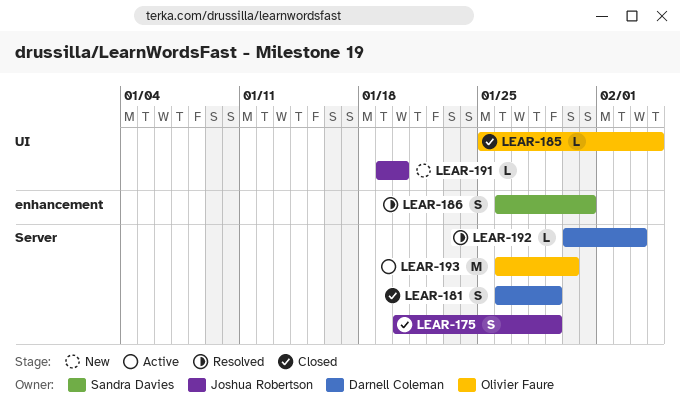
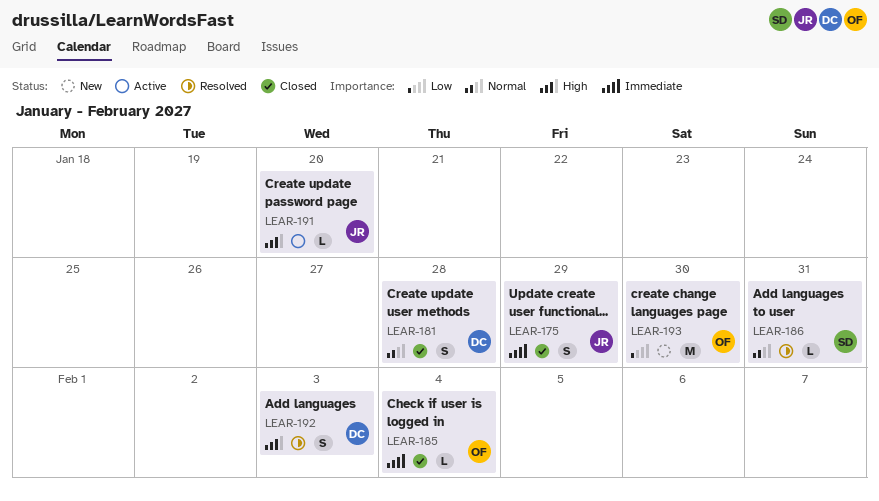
LEAR-181, due: Jan 29 -> Jan 28
LEAR-186, estimate: S -> L
LEAR-191, status: New -> Active
LEAR-192, estimate: L -> S
LEAR-193, status: Active -> New

